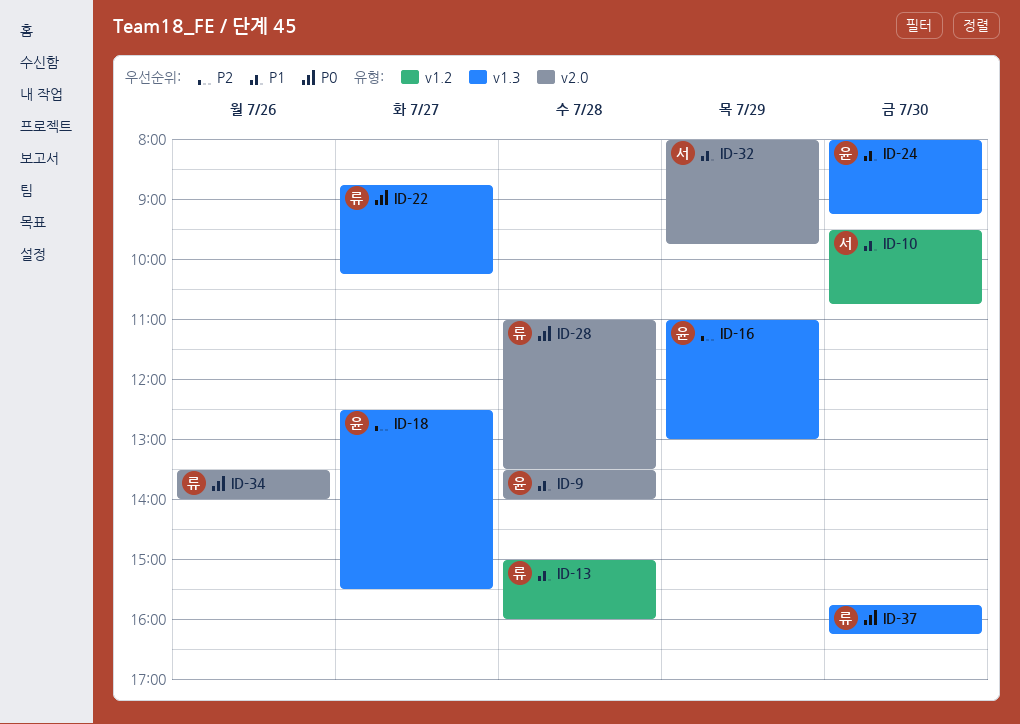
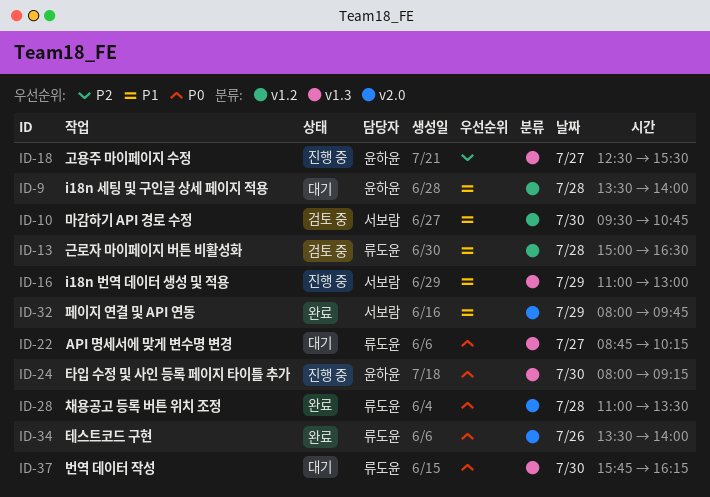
ID-9, label: v2.0 -> v1.2
ID-13, ends: 16:00 -> 16:30
ID-16, owner: 윤하윤 -> 서보람
ID-16, priority: P2 -> P1
ID-24, priority: P1 -> P0

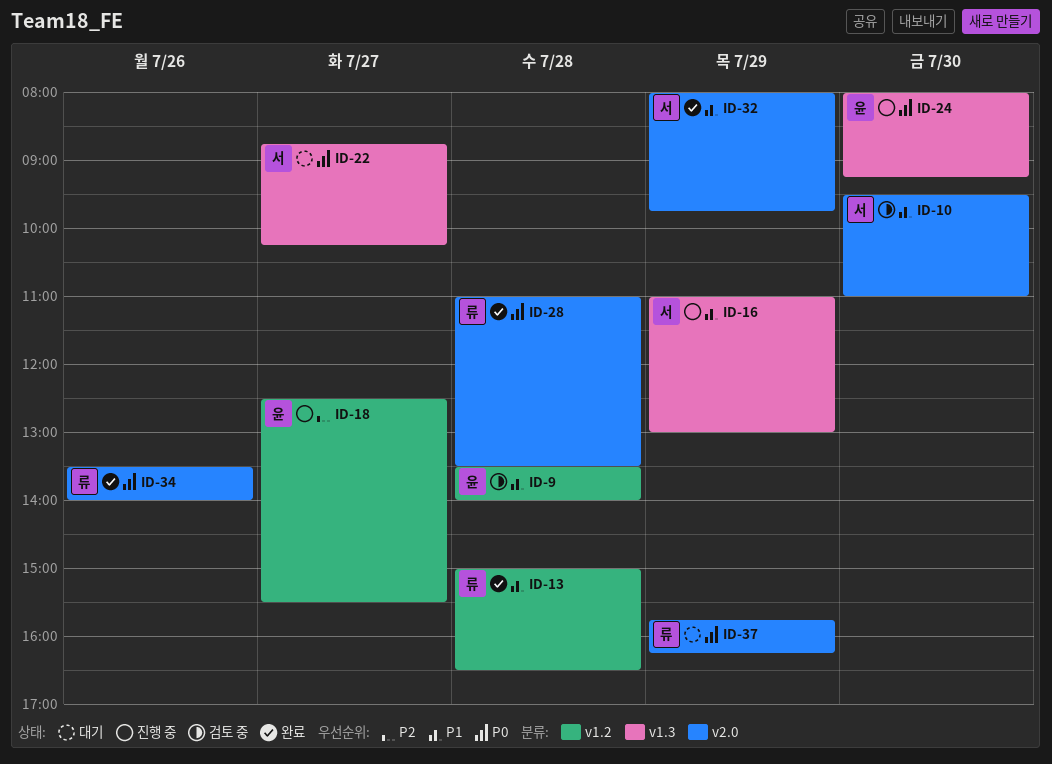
ID-9, status: 대기 -> 검토 중
ID-10, label: v1.2 -> v2.0
ID-10, ends: 10:45 -> 11:00
ID-13, status: 검토 중 -> 완료
ID-18, label: v1.3 -> v1.2
ID-22, owner: 류도윤 -> 서보람
ID-37, label: v1.3 -> v2.0
ID-37, day: Jul 30 -> Jul 29

